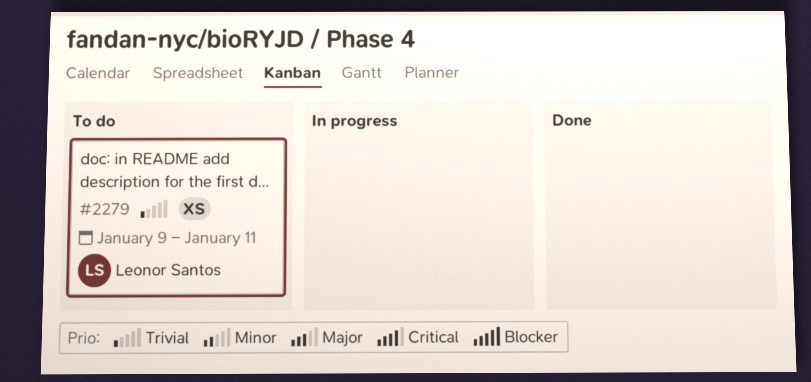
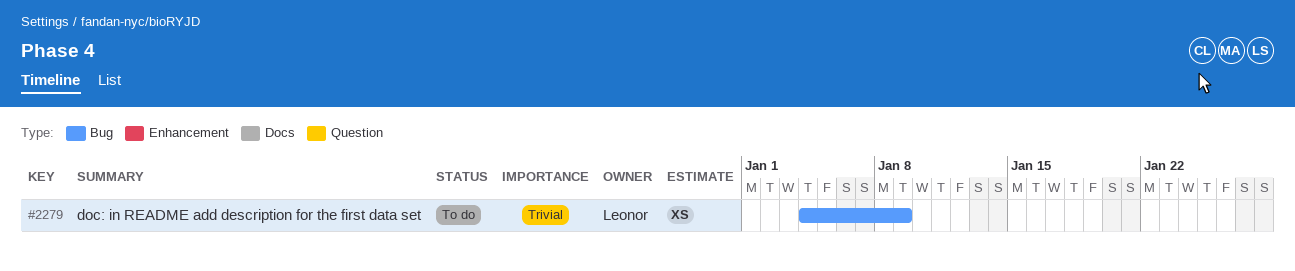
#2279, start: Jan 9 -> Jan 4
#2279, due: Jan 11 -> Jan 9

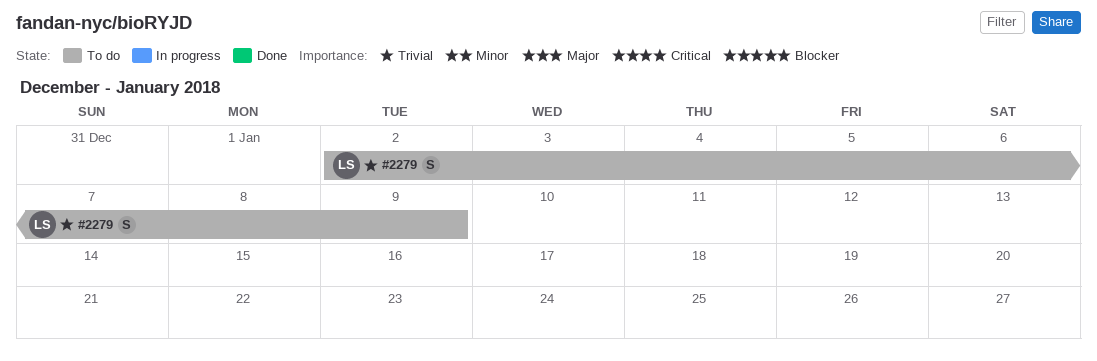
#2279, estimate: XS -> S
#2279, start: Jan 4 -> Jan 2

